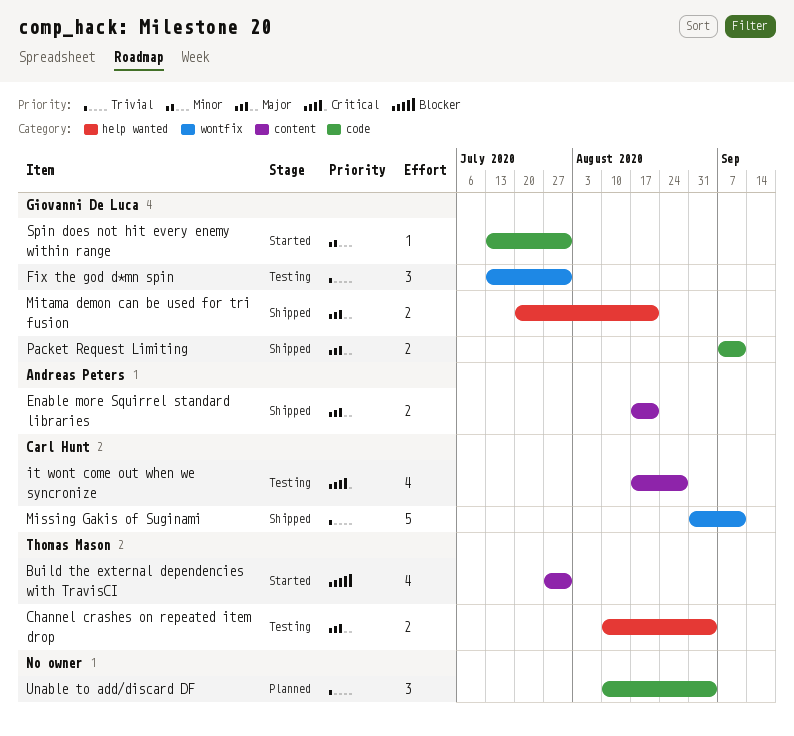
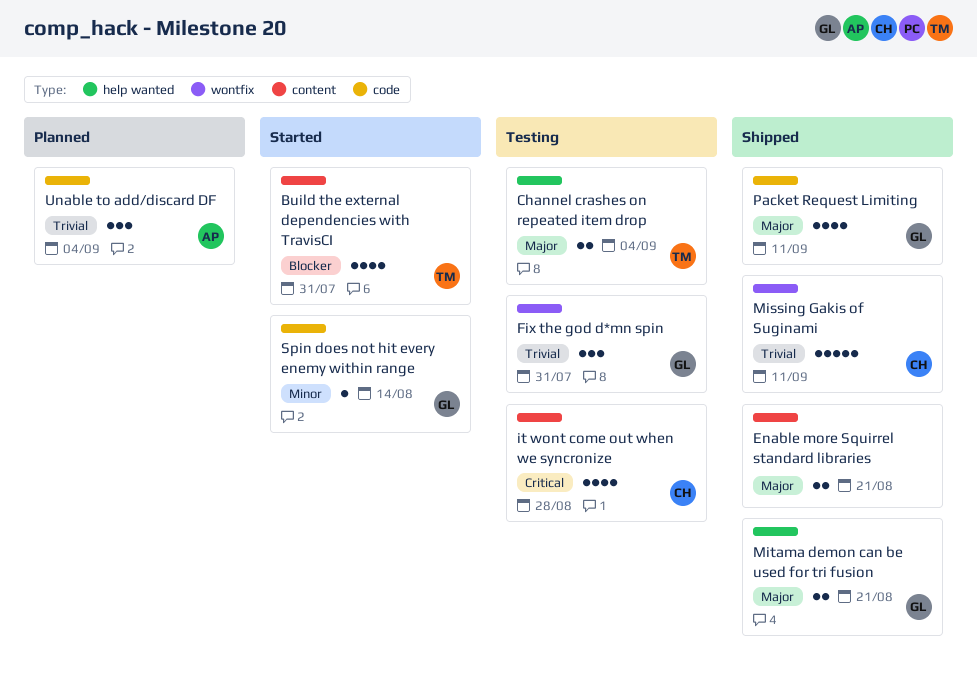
Enable more Squirrel standard libraries, owner: Andreas Peters -> none
Packet Request Limiting, estimate: 2 -> 4
Spin does not hit every enemy within range, due: Jul 31 -> Aug 14
Unable to add/discard DF, owner: none -> Andreas Peters

